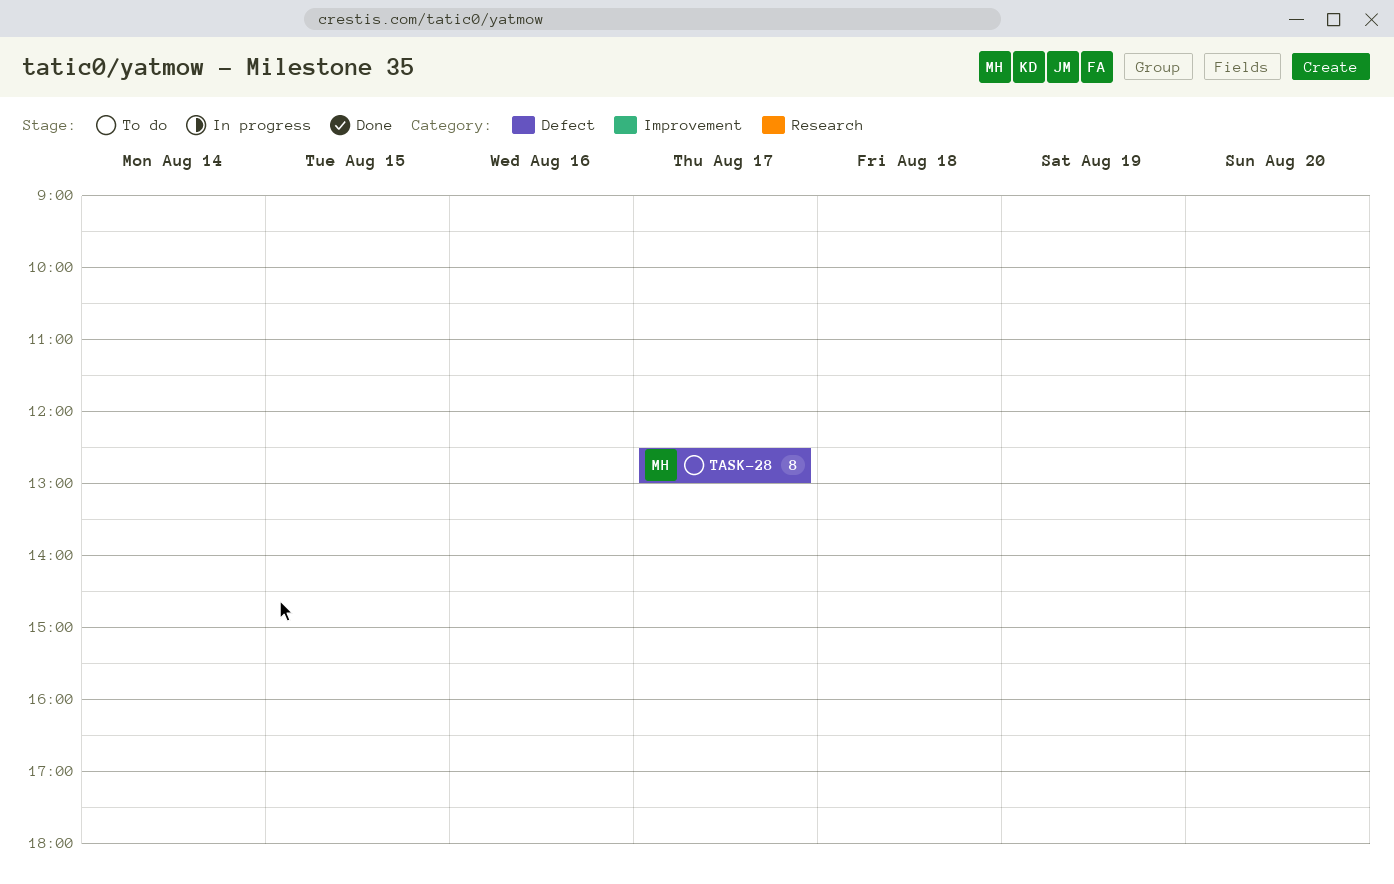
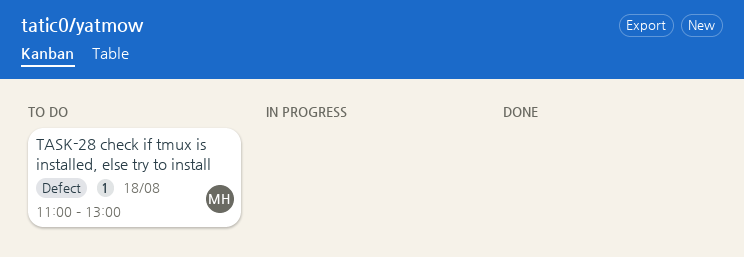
TASK-28, estimate: 8 -> 1
TASK-28, day: Aug 17 -> Aug 18
TASK-28, begins: 12:30 -> 11:00

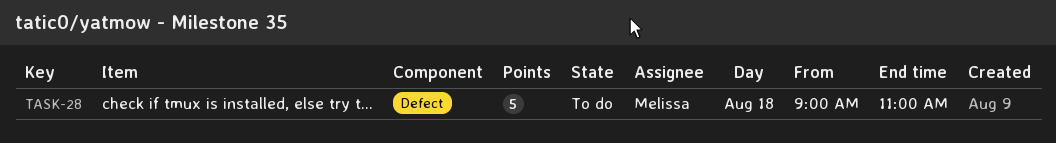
TASK-28, estimate: 1 -> 5
TASK-28, begins: 11:00 -> 09:00
TASK-28, ends: 13:00 -> 11:00

